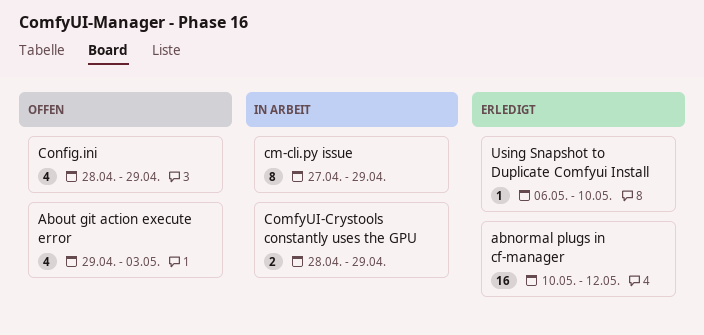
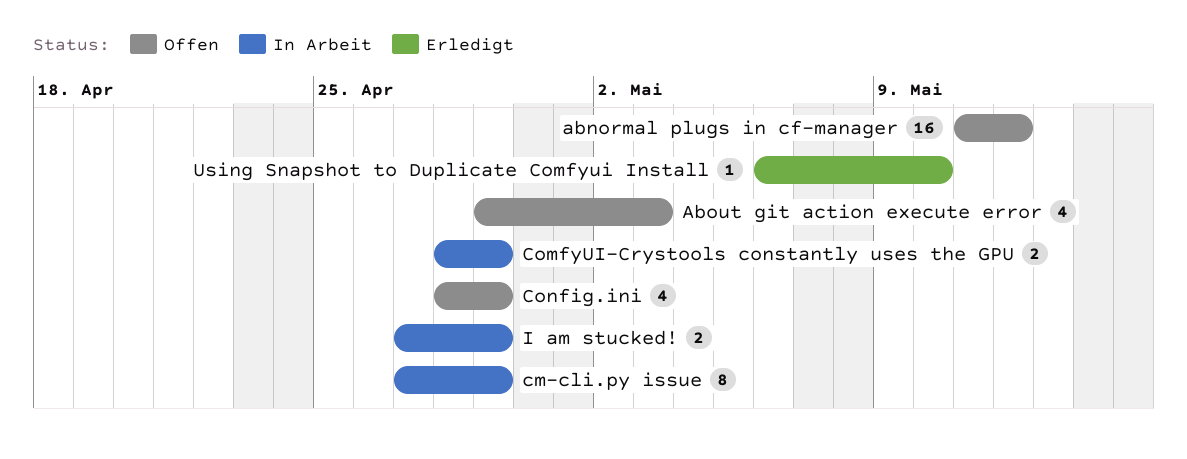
abnormal plugs in cf-manager, status: Erledigt -> Offen
abnormal plugs in cf-manager, start: May 10 -> May 11
I am stucked!: none -> present

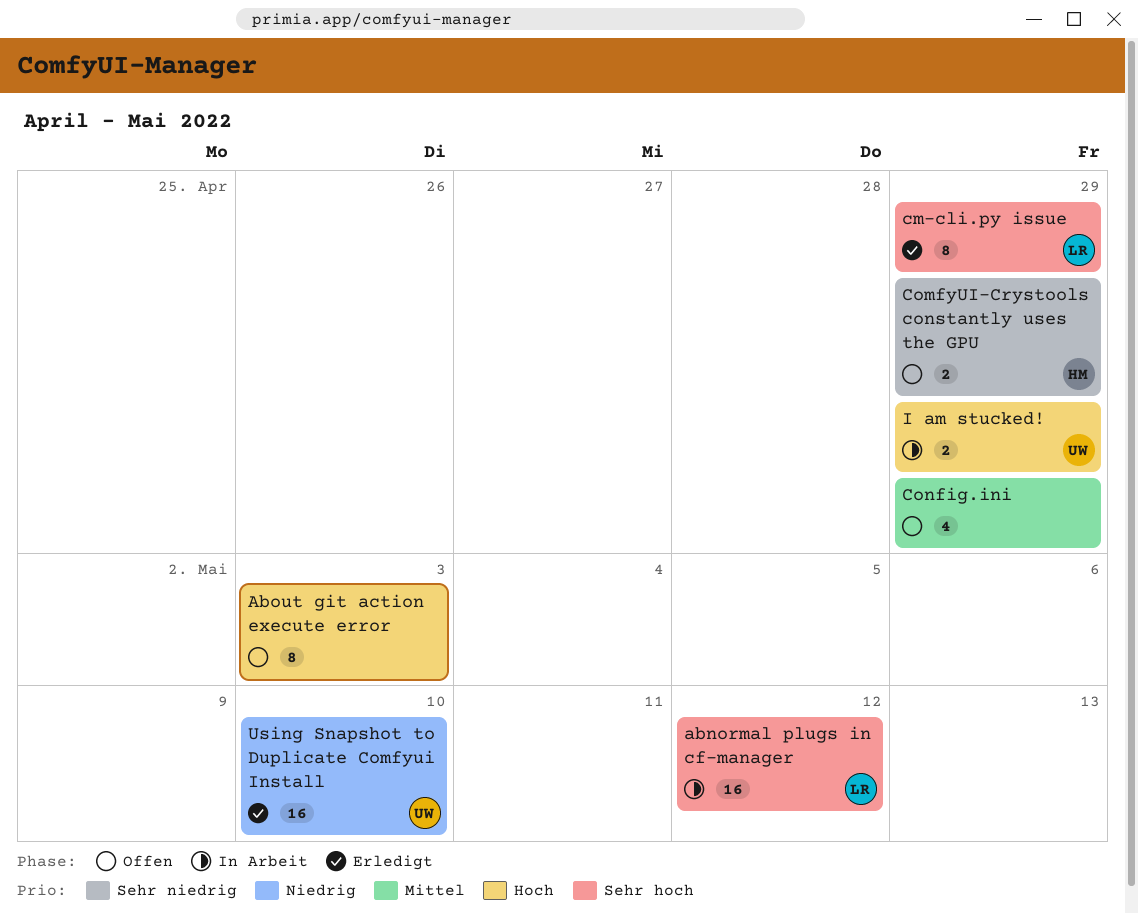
abnormal plugs in cf-manager, status: Offen -> In Arbeit
About git action execute error, estimate: 4 -> 8
cm-cli.py issue, status: In Arbeit -> Erledigt
ComfyUI-Crystools constantly uses the GPU, status: In Arbeit -> Offen
Using Snapshot to Duplicate Comfyui Install, estimate: 1 -> 16

